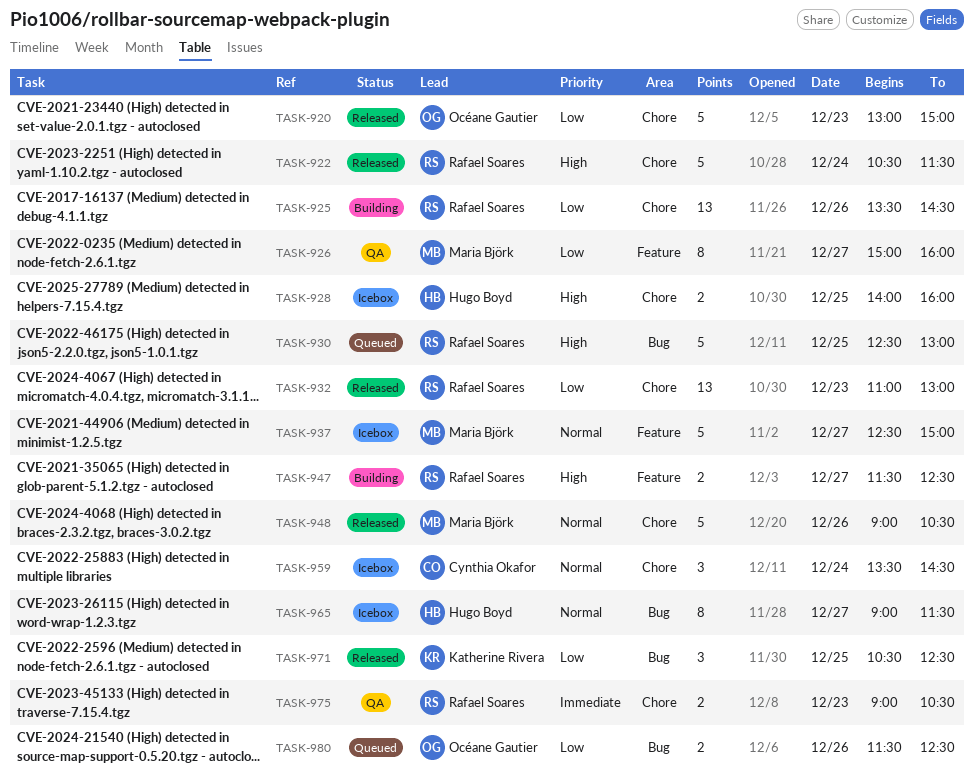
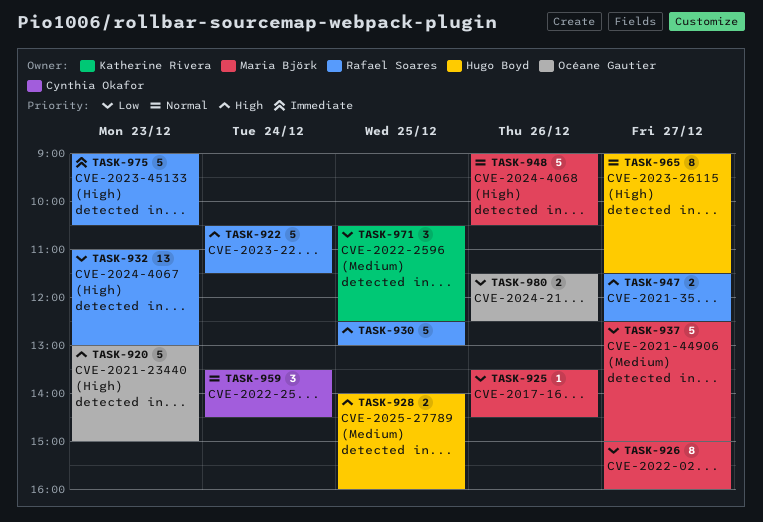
TASK-920, priority: Low -> High
TASK-925, owner: Rafael Soares -> Maria Björk
TASK-925, estimate: 13 -> 1
TASK-937, priority: Normal -> Low
TASK-975, estimate: 2 -> 5

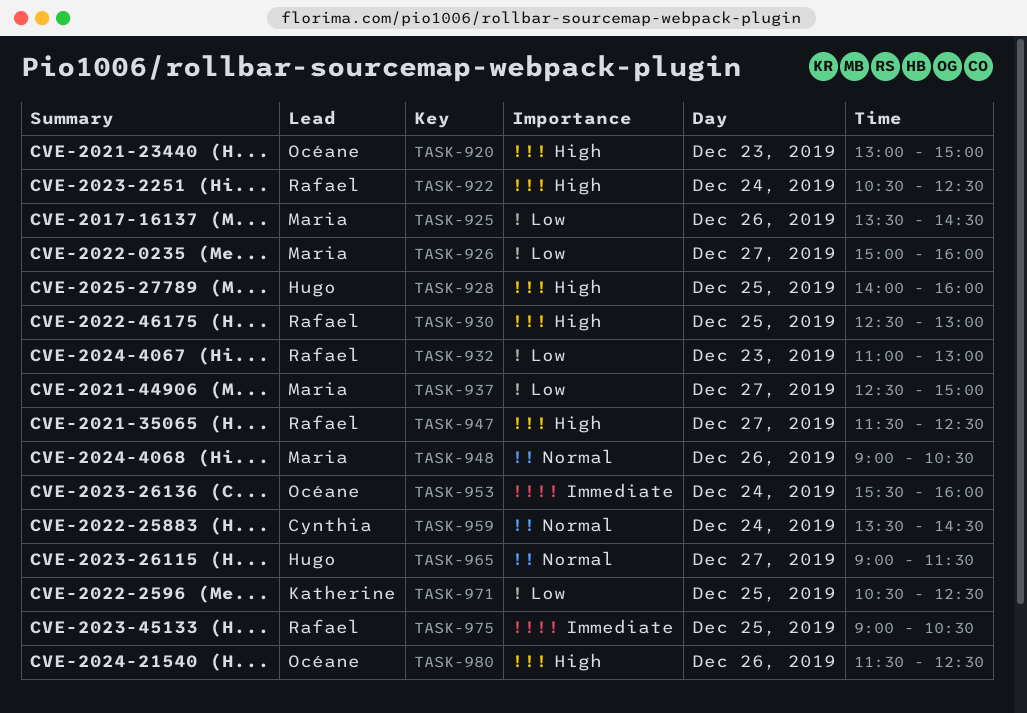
TASK-922, ends: 11:30 -> 12:30
TASK-953: none -> present
TASK-975, day: Dec 23 -> Dec 25
TASK-980, priority: Low -> High

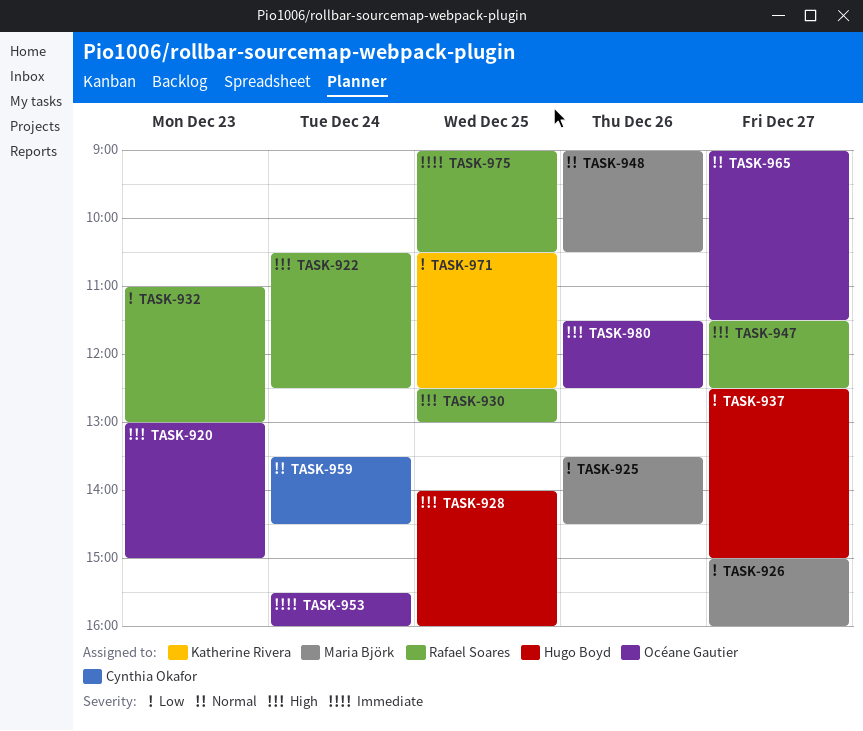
TASK-937, owner: Maria Björk -> Hugo Boyd
TASK-965, owner: Hugo Boyd -> Océane Gautier

